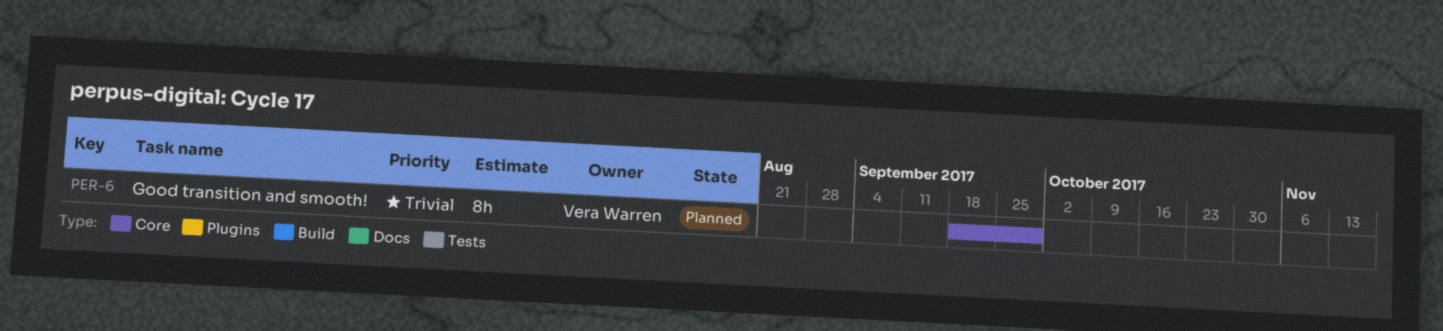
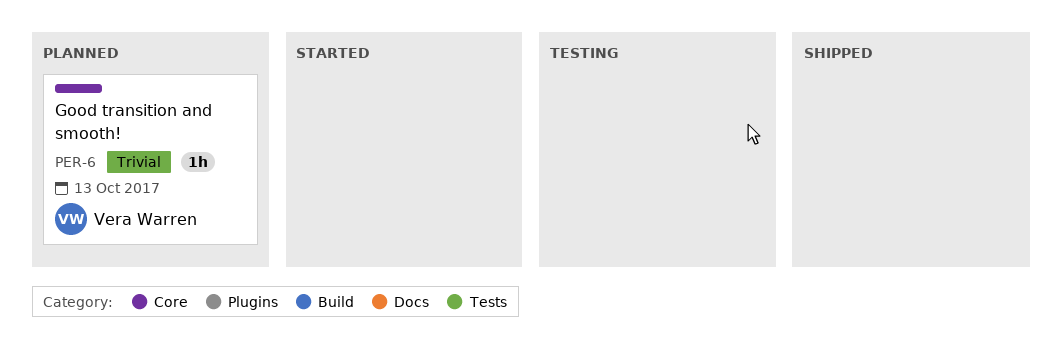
PER-6, estimate: 8h -> 1h
PER-6, due: Sep 29 -> Oct 13

